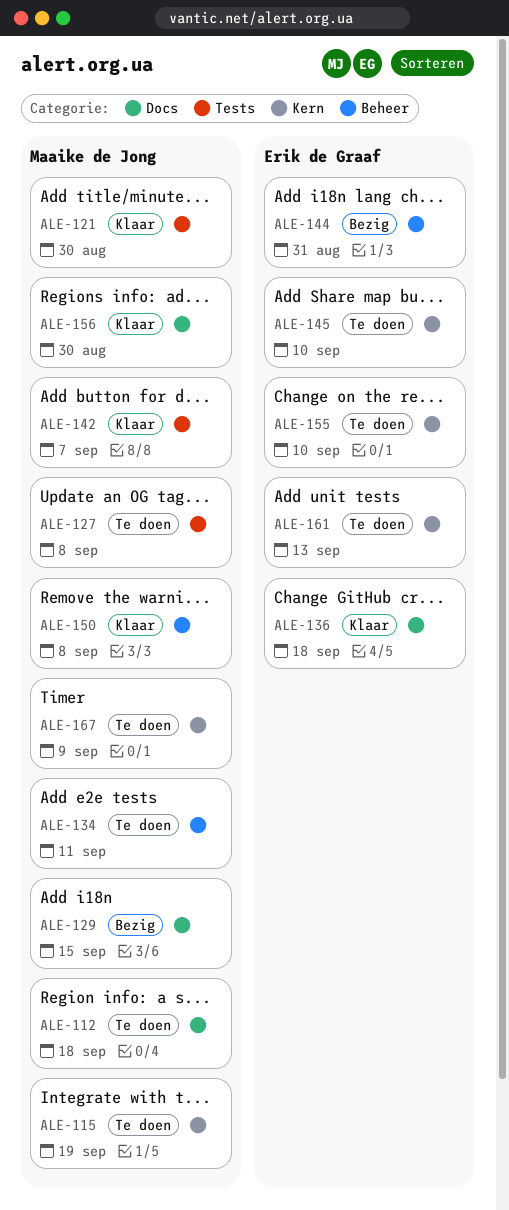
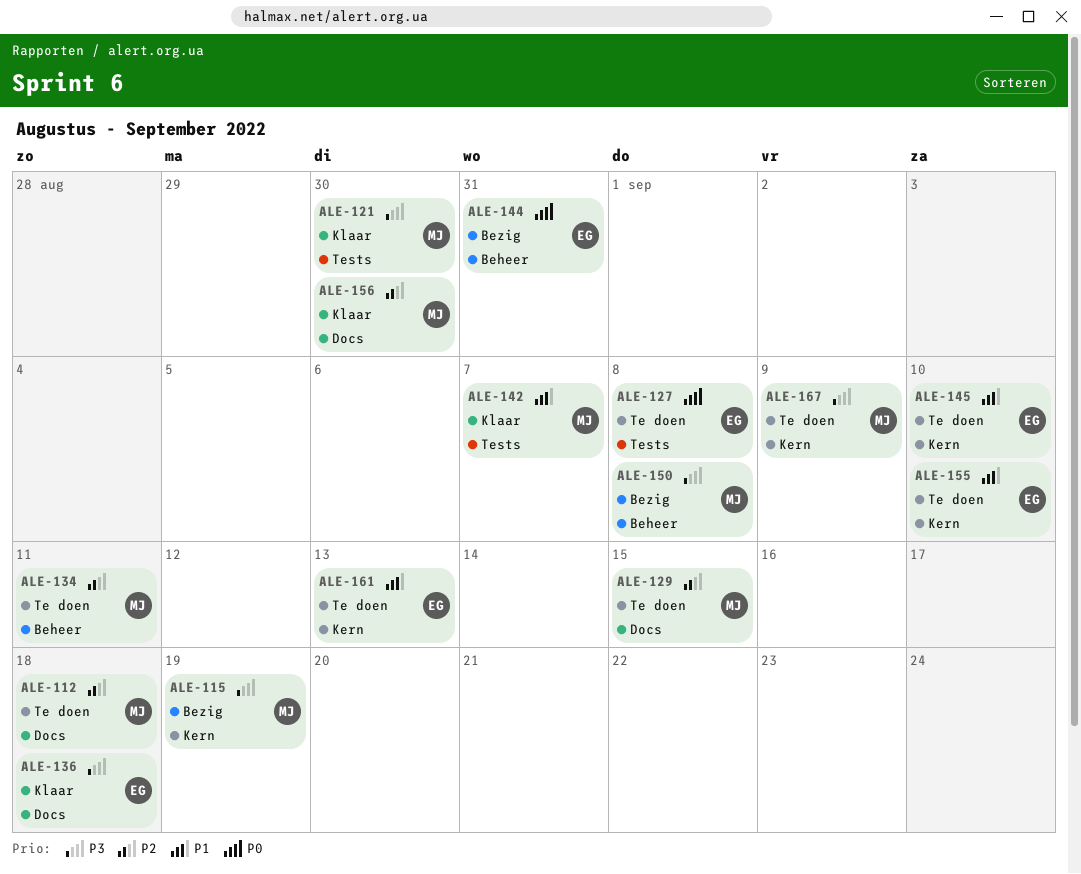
ALE-115, status: Te doen -> Bezig
ALE-127, owner: Maaike de Jong -> Erik de Graaf
ALE-129, status: Bezig -> Te doen
ALE-150, status: Klaar -> Bezig

